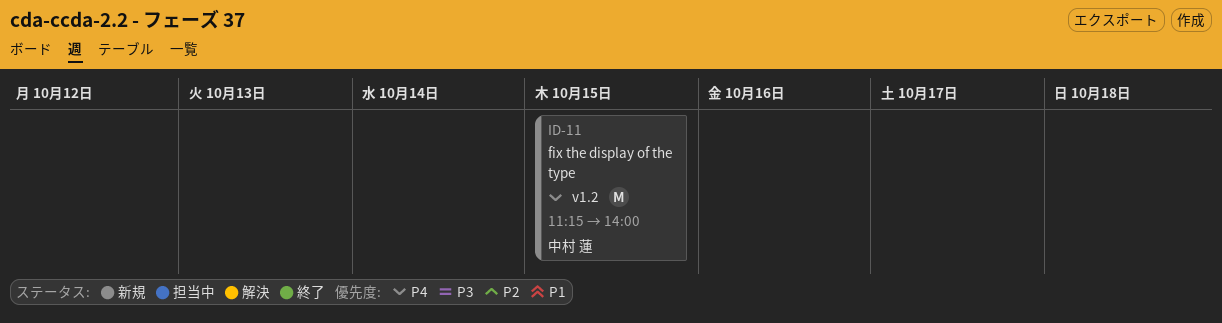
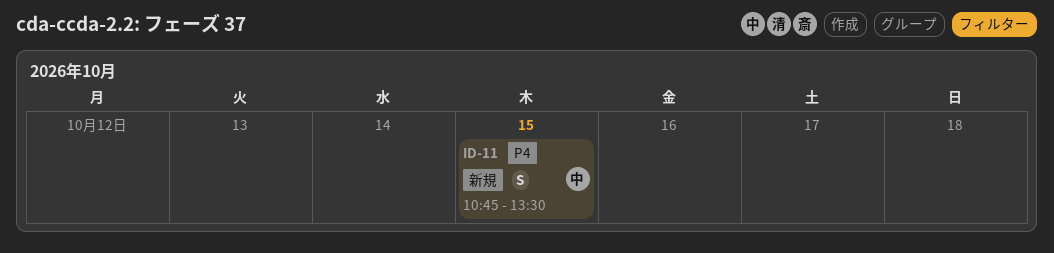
ID-11, estimate: M -> S
ID-11, begins: 11:15 -> 10:45
ID-11, ends: 14:00 -> 13:30

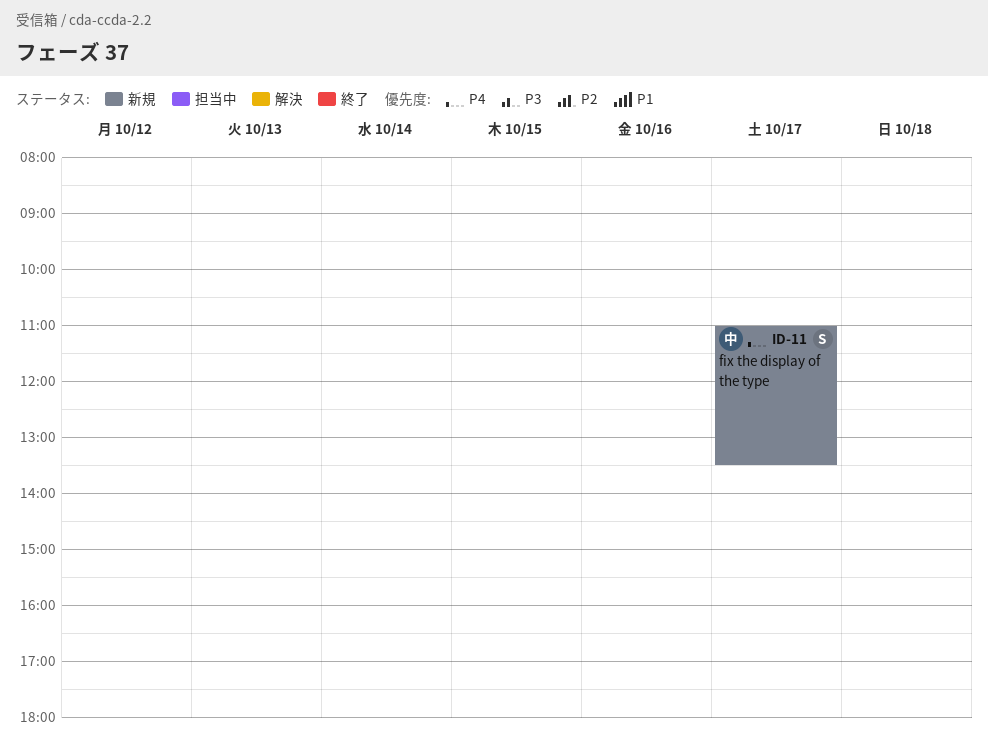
ID-11, day: Oct 15 -> Oct 17
ID-11, begins: 10:45 -> 11:00

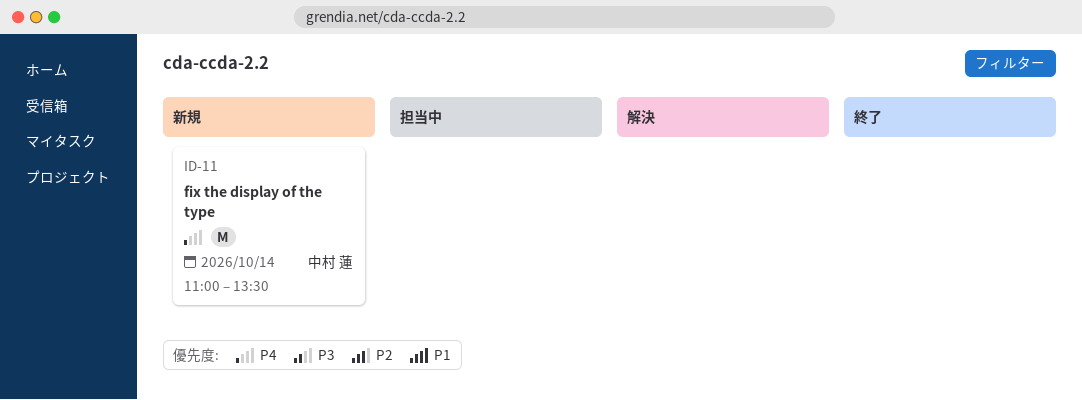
ID-11, estimate: S -> M
ID-11, day: Oct 17 -> Oct 14

